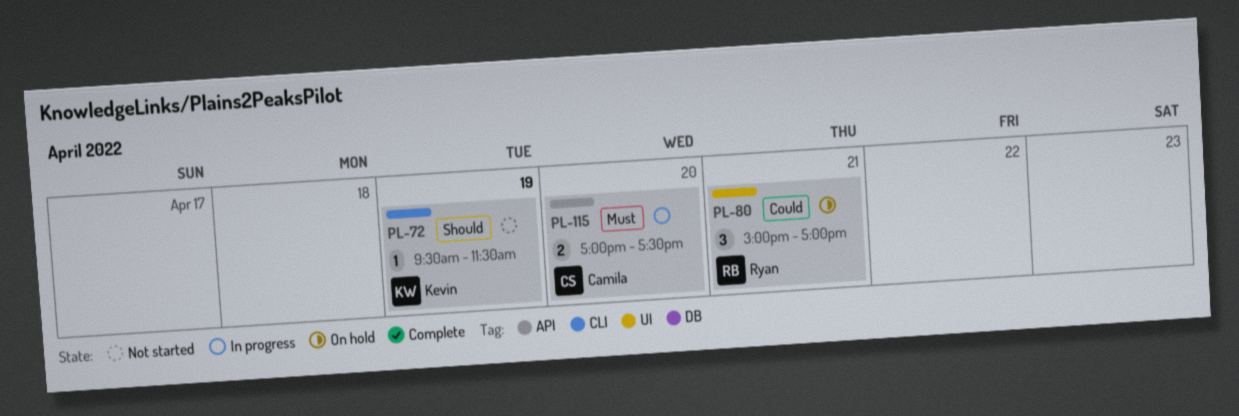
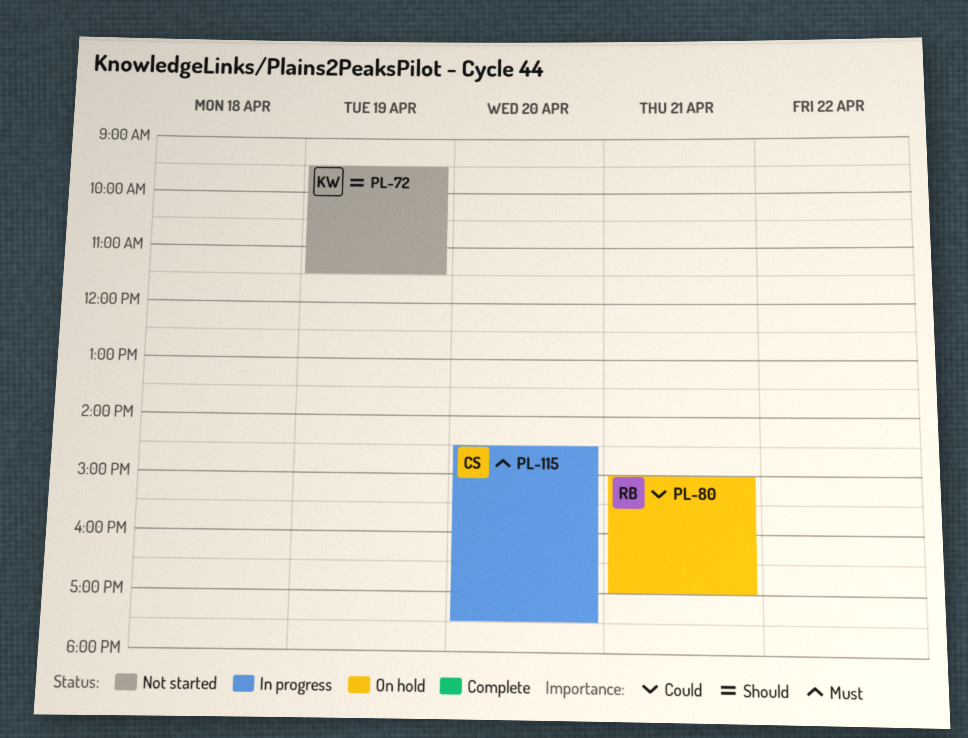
PL-115, begins: 17:00 -> 14:30

